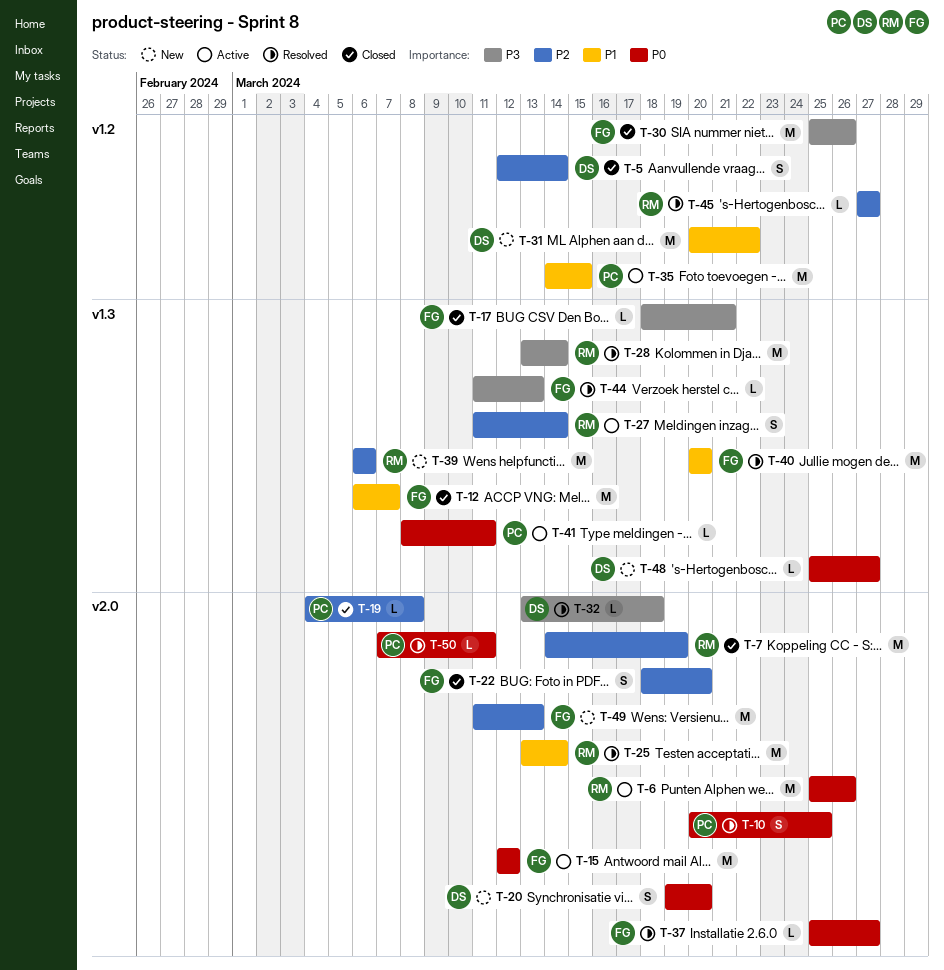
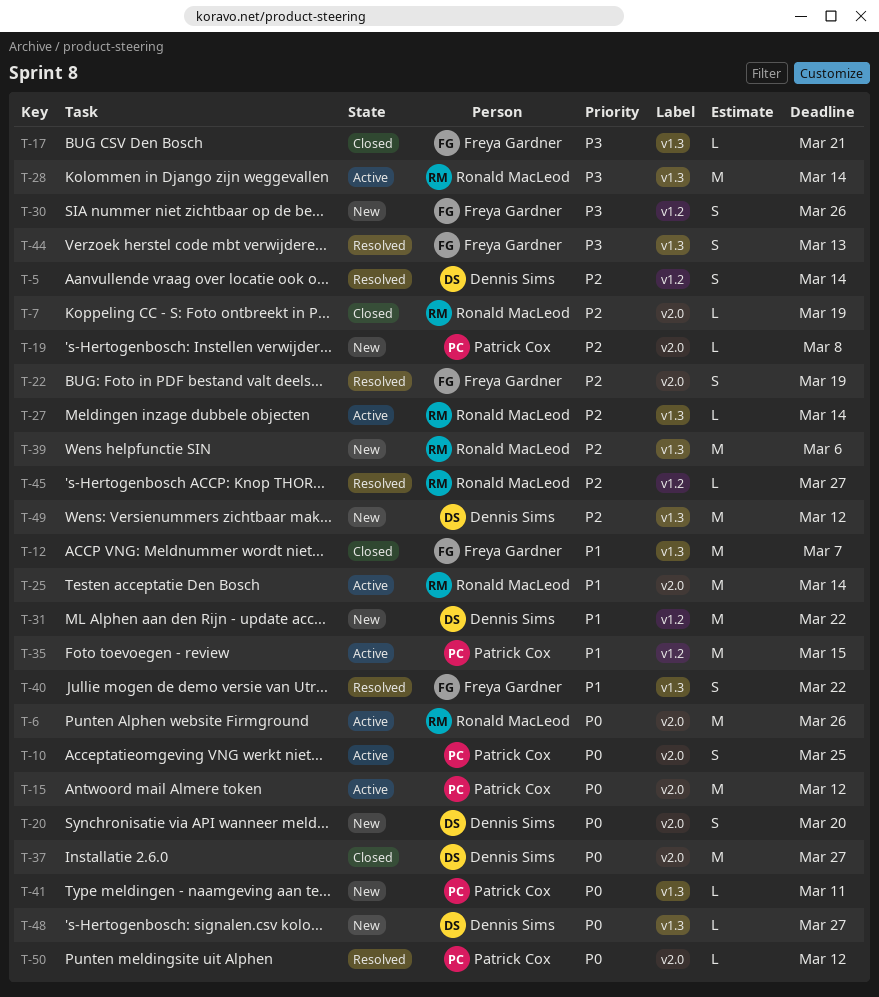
T-5, status: Closed -> Resolved
T-7, estimate: M -> L
T-10, status: Resolved -> Active
T-15, owner: Freya Gardner -> Patrick Cox
T-19, status: Closed -> New
T-22, status: Closed -> Resolved
T-22, due: Mar 20 -> Mar 19
T-25, status: Resolved -> Active
T-27, estimate: S -> L
T-28, status: Resolved -> Active
T-30, status: Closed -> New
T-30, estimate: M -> S
T-32: present -> none
T-37, status: Resolved -> Closed
T-37, owner: Freya Gardner -> Dennis Sims
T-37, estimate: L -> M
T-40, estimate: M -> S
T-40, due: Mar 20 -> Mar 22
T-41, status: Active -> New
T-44, estimate: L -> S
T-49, owner: Freya Gardner -> Dennis Sims
T-49, label: v2.0 -> v1.3
T-49, due: Mar 13 -> Mar 12
T-50, due: Mar 11 -> Mar 12

